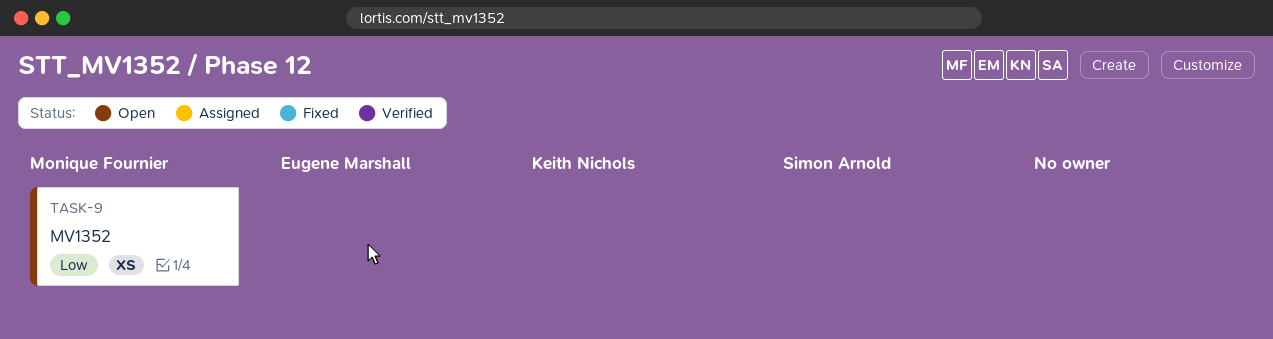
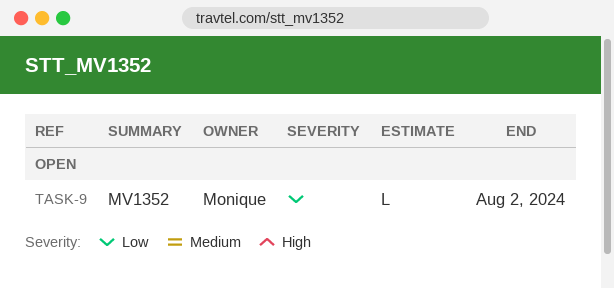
TASK-9, estimate: XS -> L

